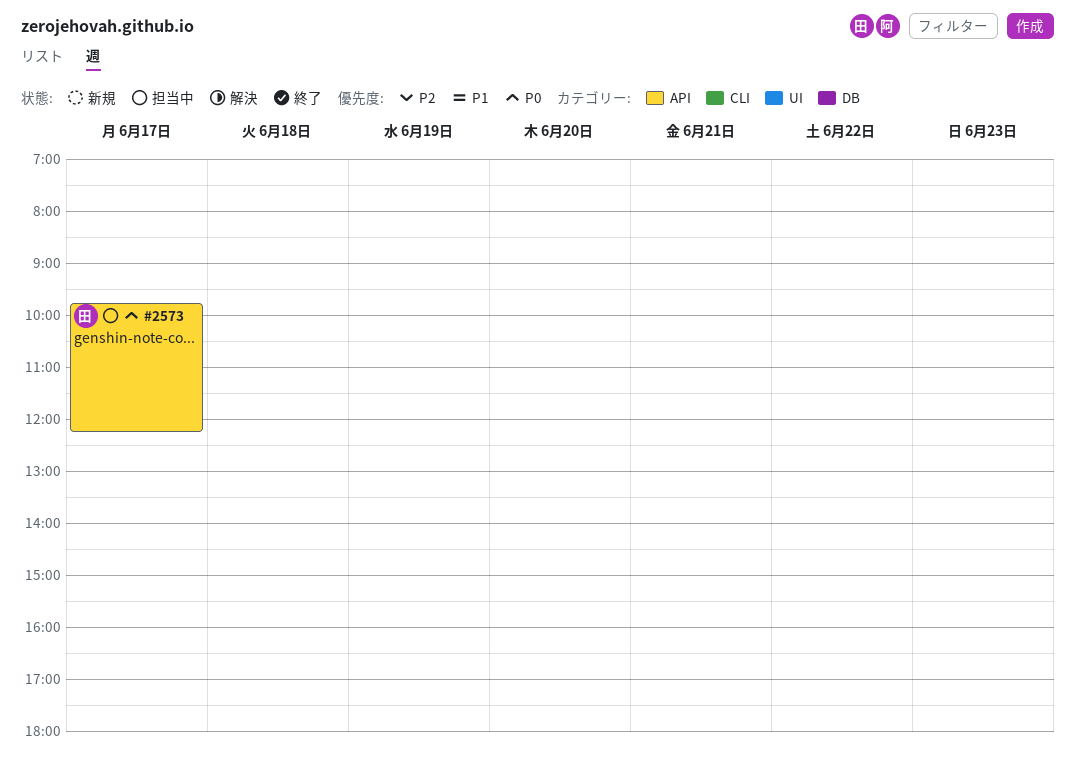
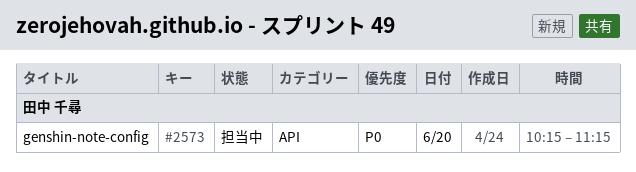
#2573, day: Jun 17 -> Jun 20
#2573, begins: 09:45 -> 10:15
#2573, ends: 12:15 -> 11:15

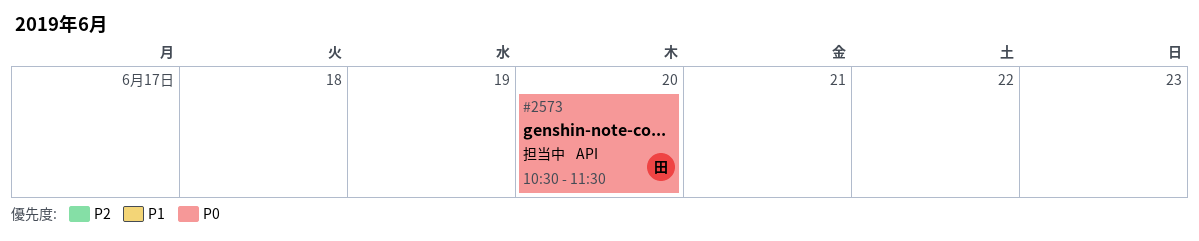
#2573, begins: 10:15 -> 10:30
#2573, ends: 11:15 -> 11:30

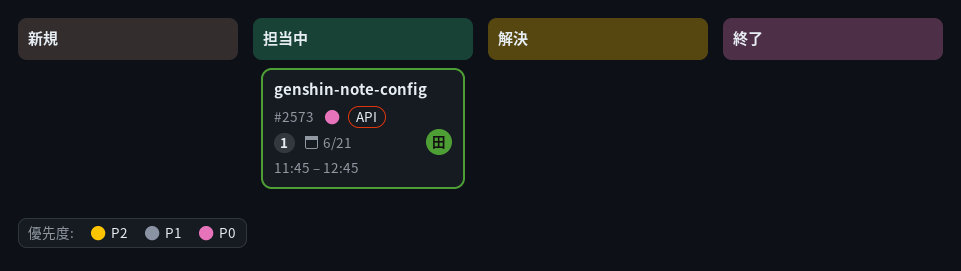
#2573, day: Jun 20 -> Jun 21
#2573, begins: 10:30 -> 11:45
#2573, ends: 11:30 -> 12:45

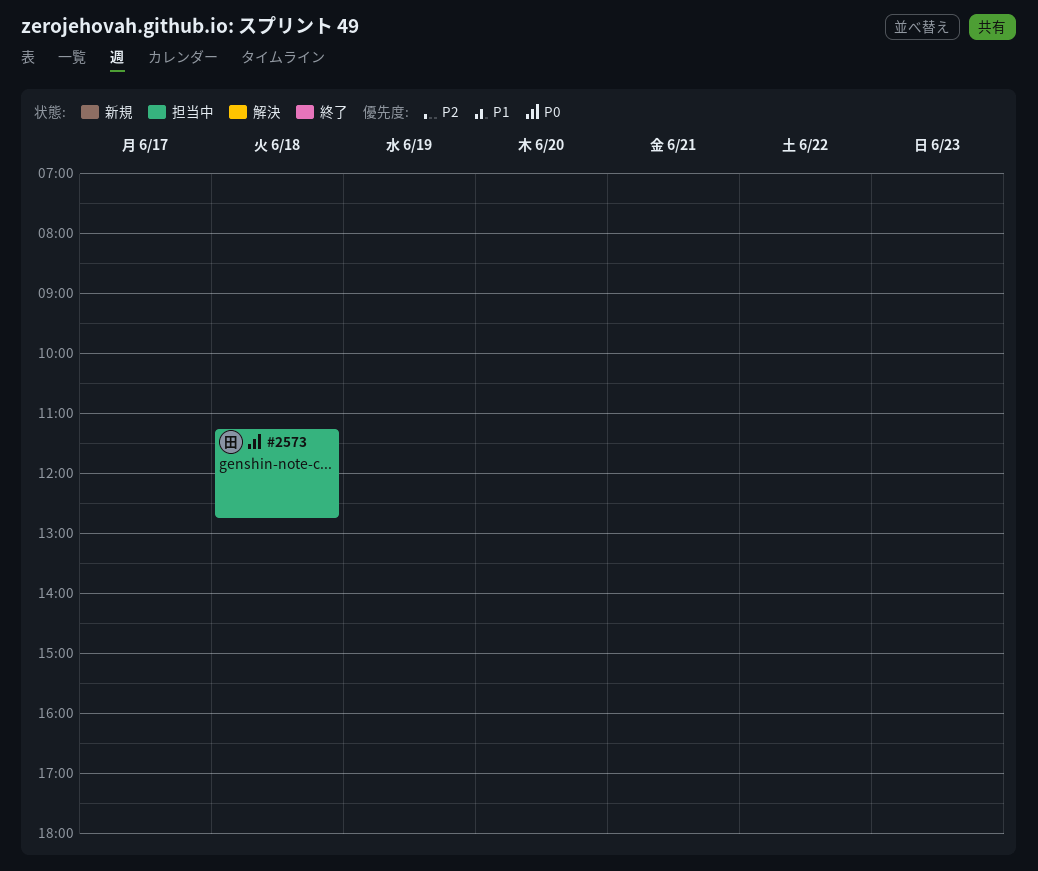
#2573, day: Jun 21 -> Jun 18
#2573, begins: 11:45 -> 11:15

